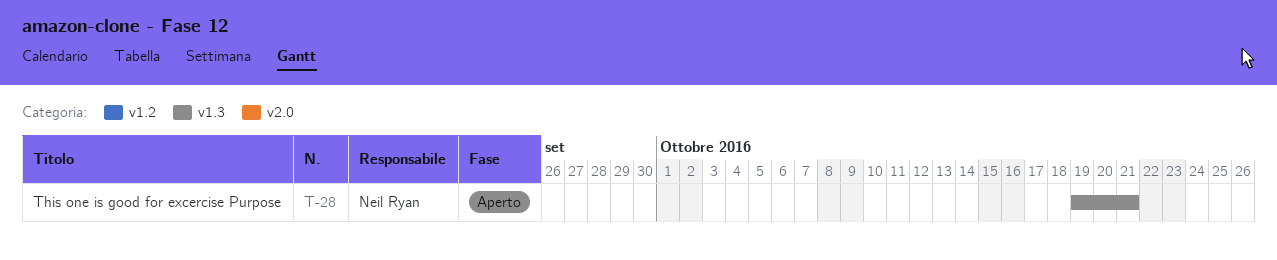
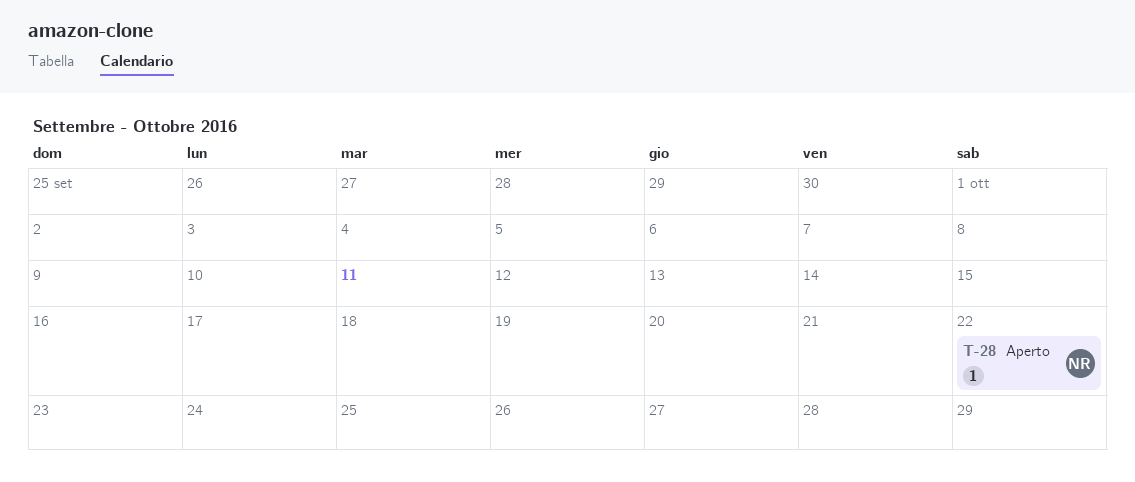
T-28, due: Oct 21 -> Oct 22

